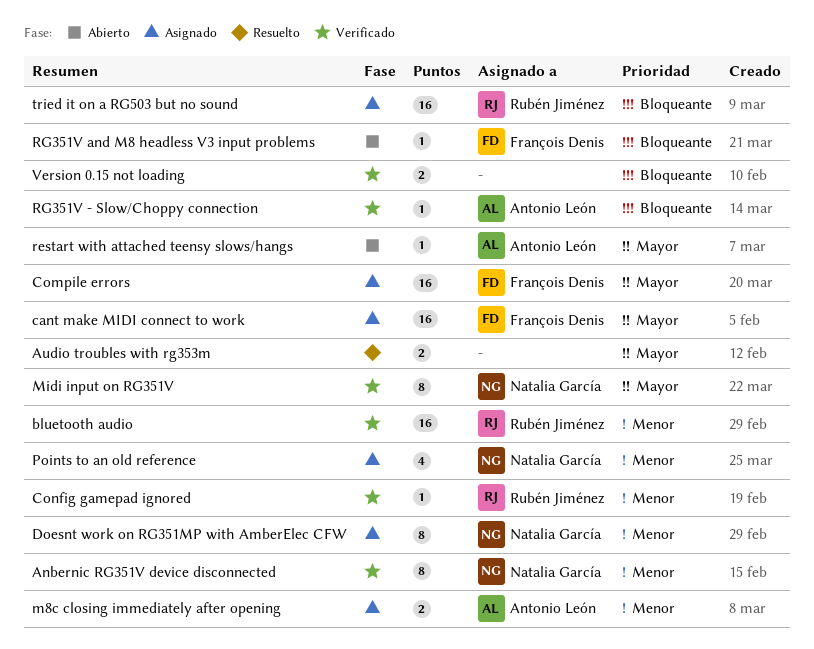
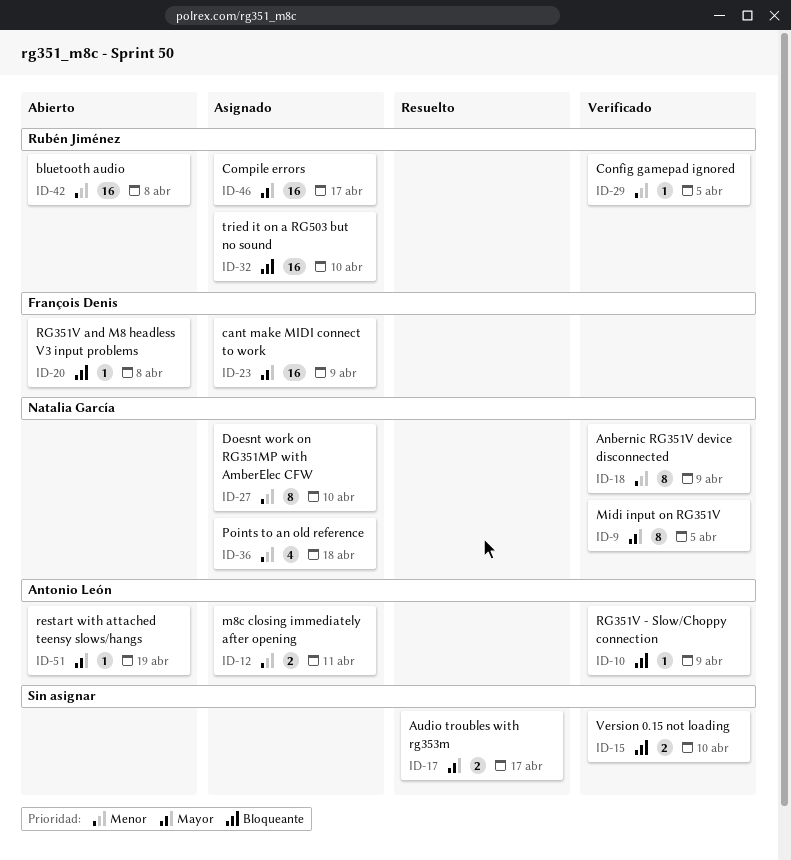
bluetooth audio, status: Verificado -> Abierto
Compile errors, owner: François Denis -> Rubén Jiménez

